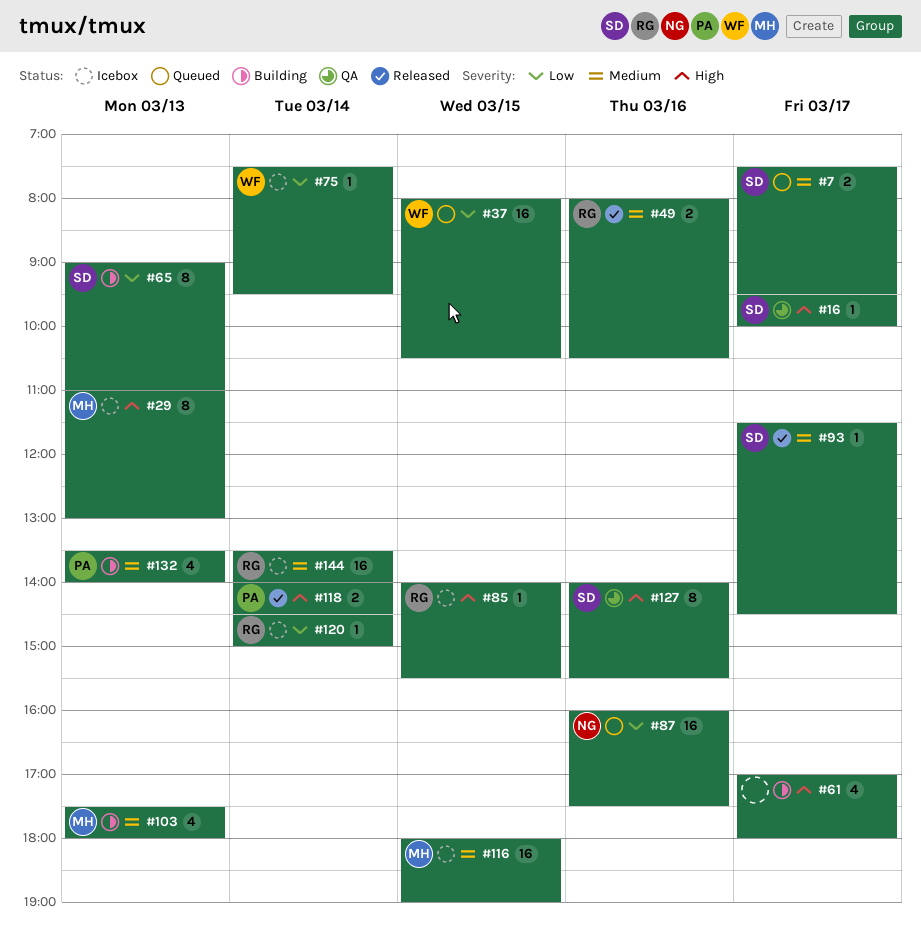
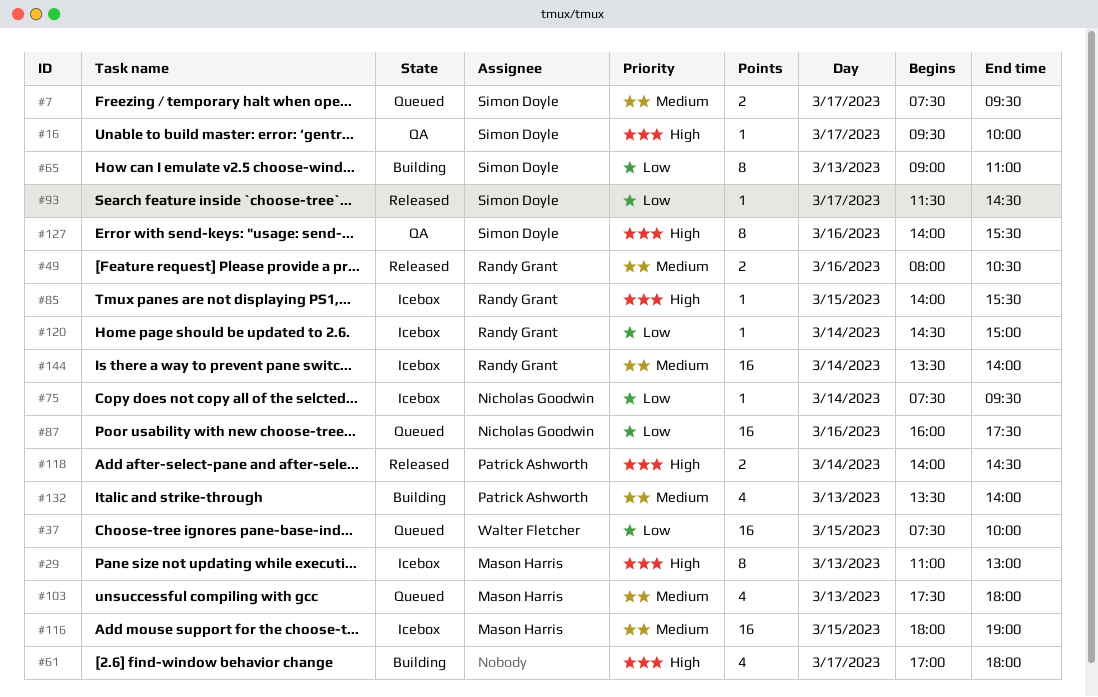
#37, begins: 08:00 -> 07:30
#37, ends: 10:30 -> 10:00
#75, owner: Walter Fletcher -> Nicholas Goodwin
#93, priority: Medium -> Low
#103, status: Building -> Queued

